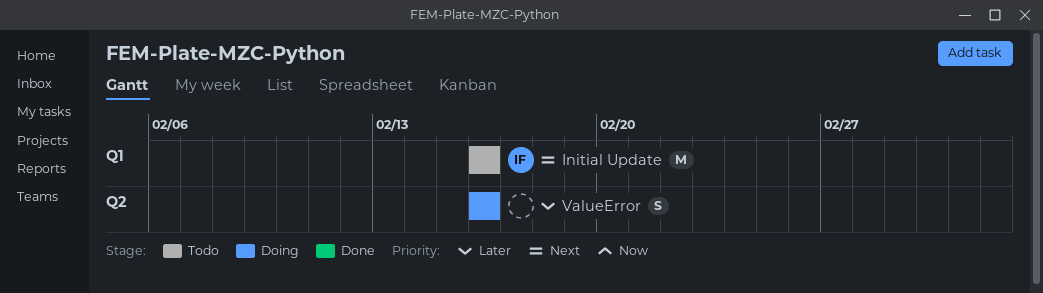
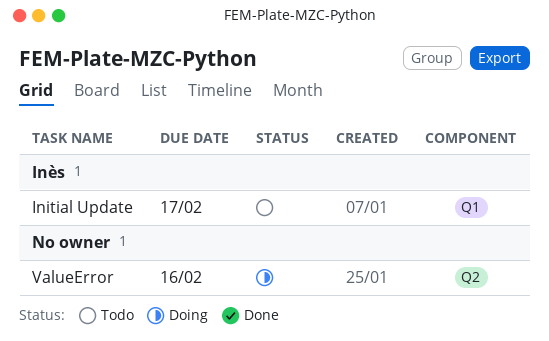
Initial Update, due: Feb 16 -> Feb 17

